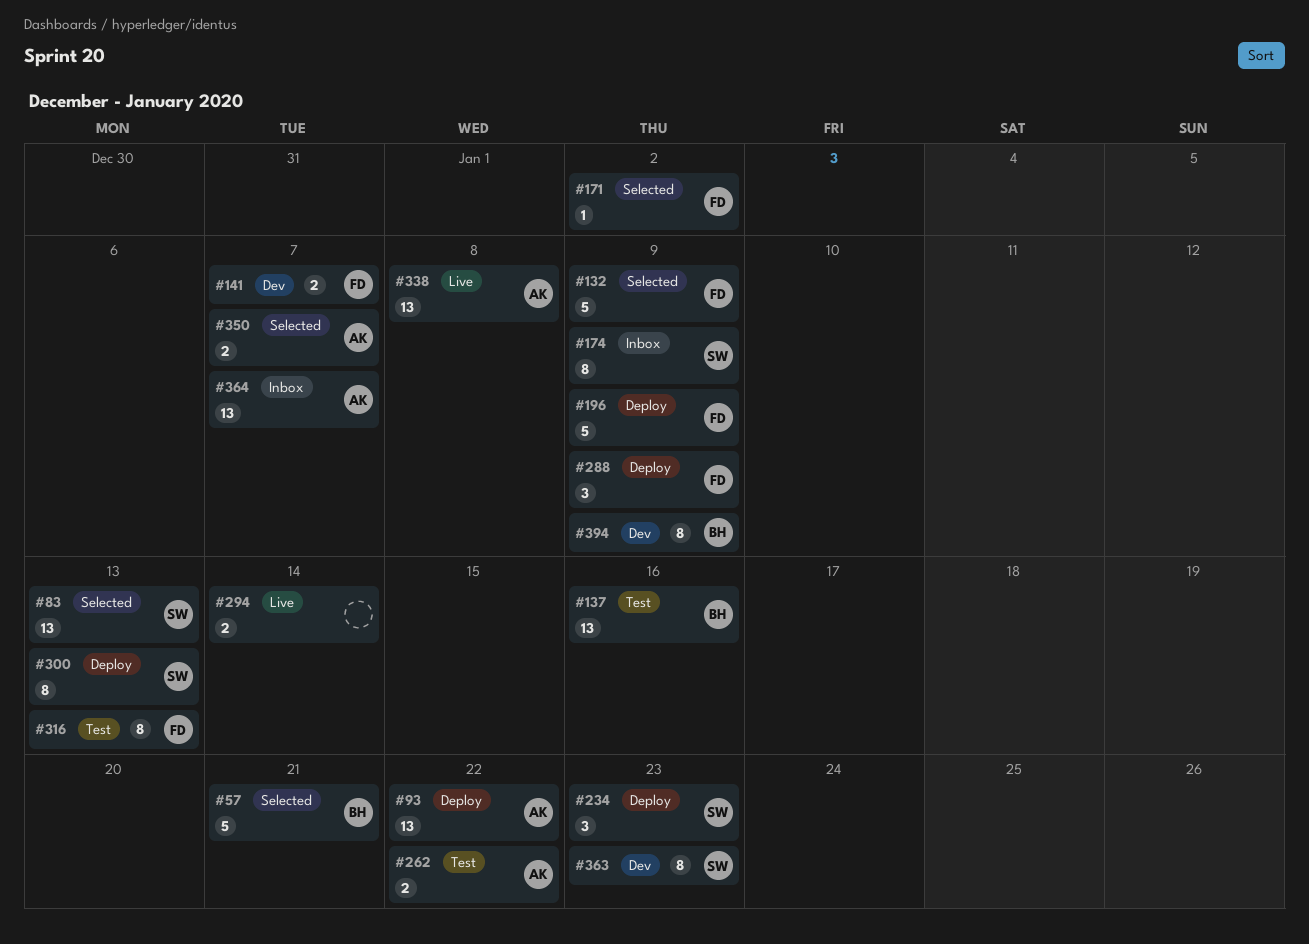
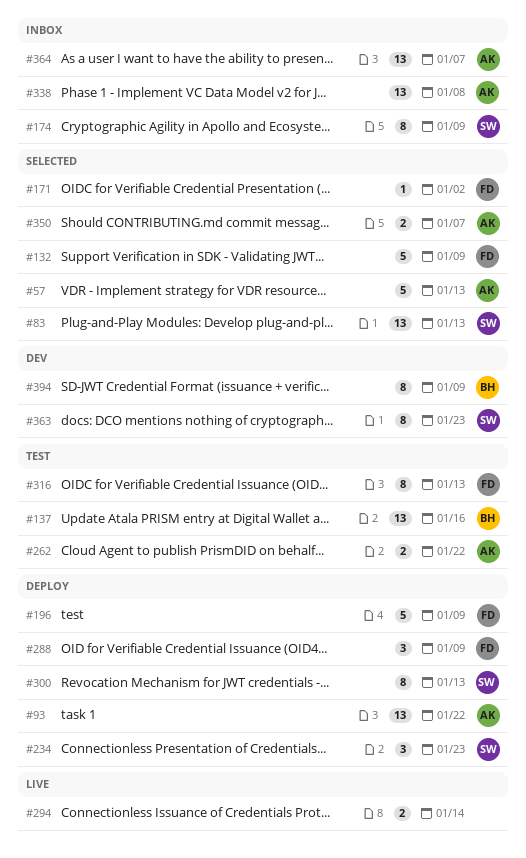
#57, owner: BH -> AK
#57, due: Jan 21 -> Jan 13
#141: present -> none
#338, status: Live -> Inbox

